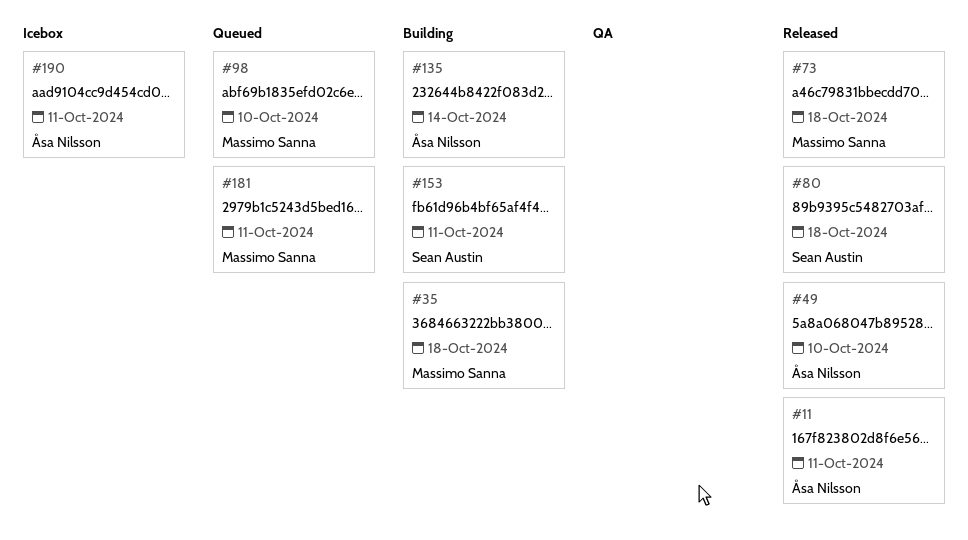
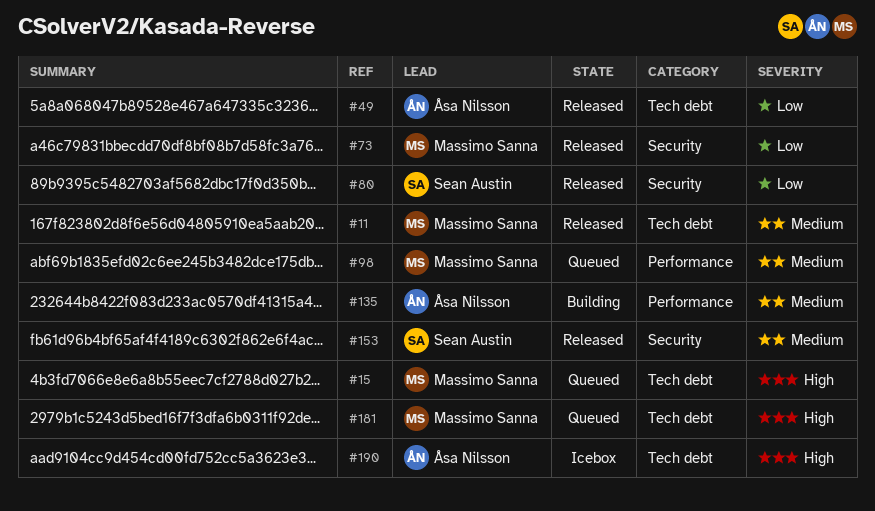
#11, owner: Åsa Nilsson -> Massimo Sanna
#15: none -> present
#35: present -> none
#153, status: Building -> Released

